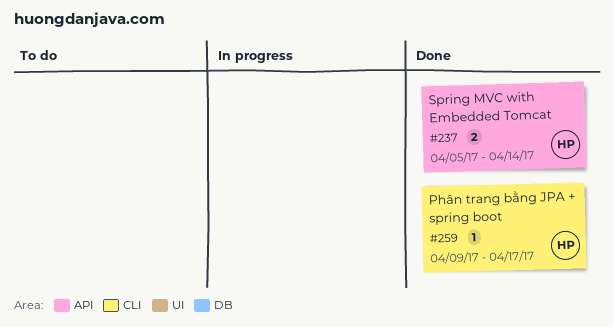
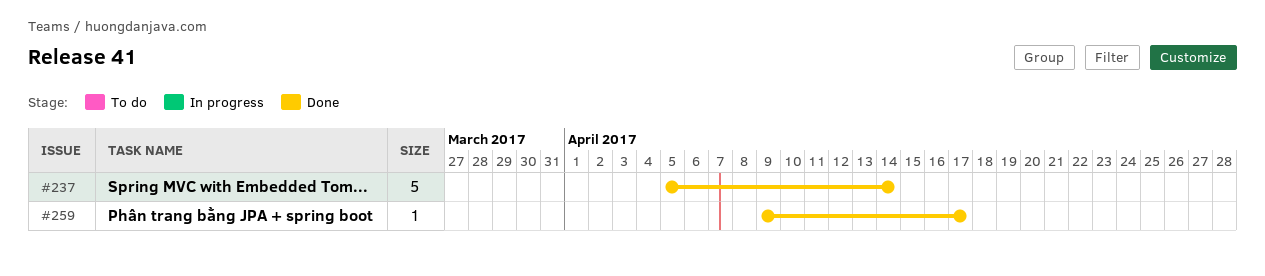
#237, estimate: 2 -> 5

